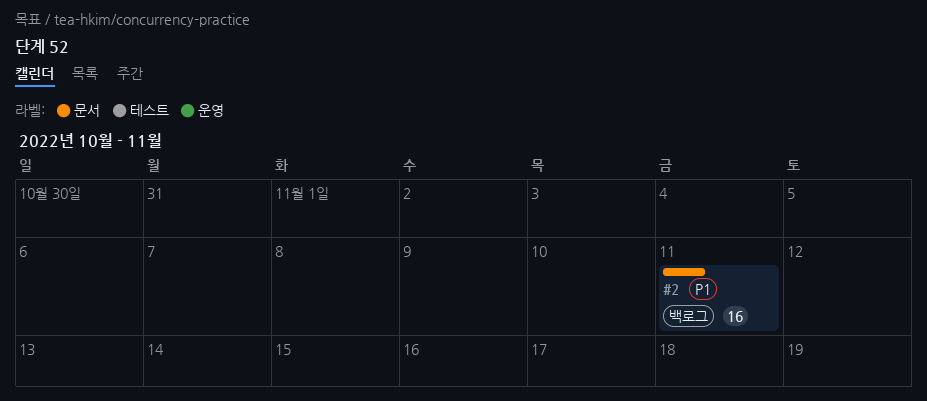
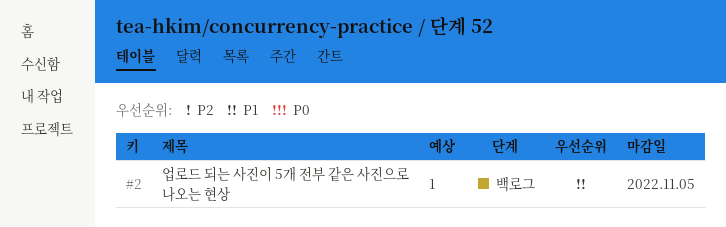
#2, estimate: 16 -> 1
#2, due: Nov 11 -> Nov 5

